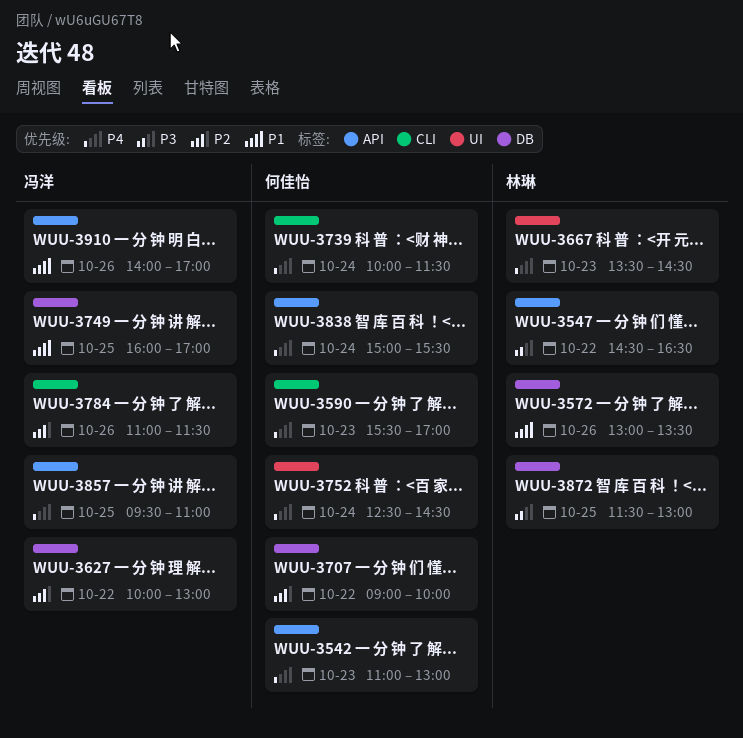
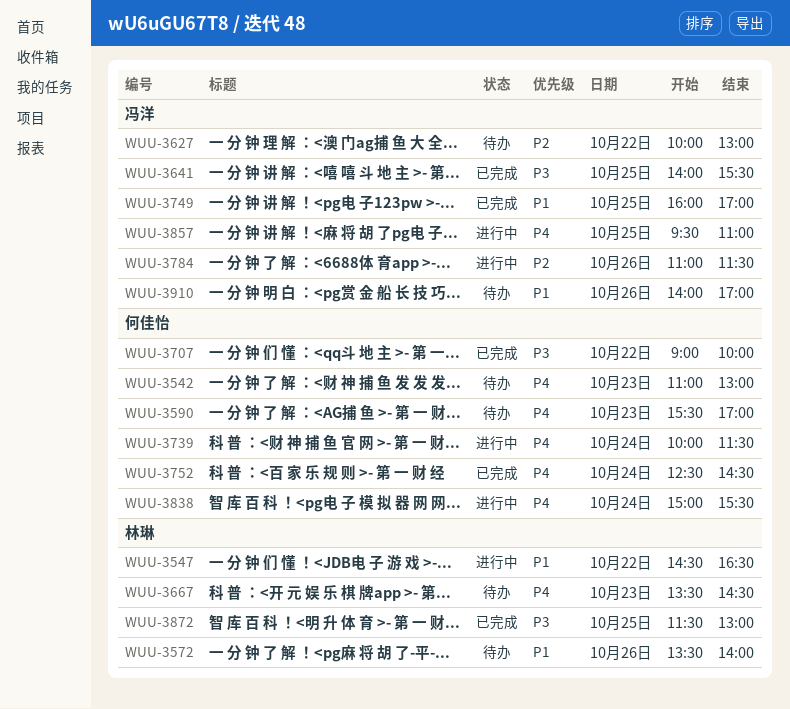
WUU-3547, priority: P3 -> P1
WUU-3572, begins: 13:00 -> 13:30
WUU-3572, ends: 13:30 -> 14:00
WUU-3641: none -> present
WUU-3707, priority: P2 -> P3

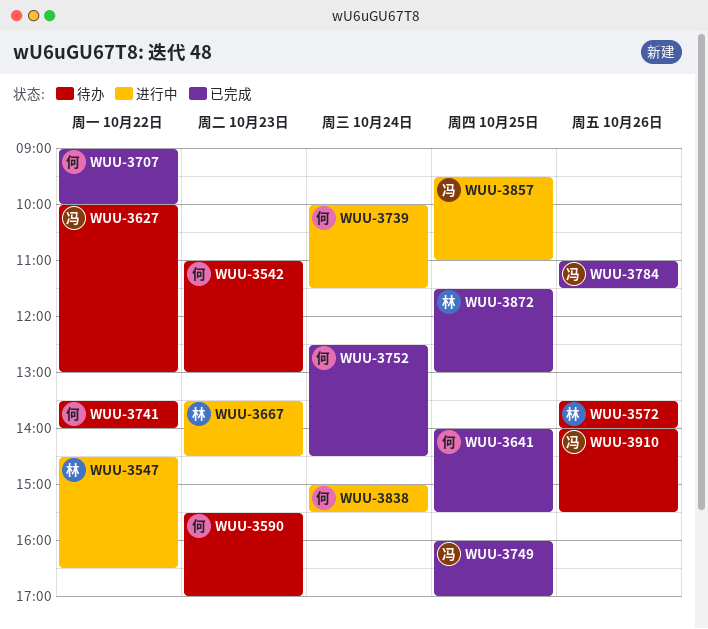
WUU-3641, owner: 冯洋 -> 何佳怡
WUU-3667, status: 待办 -> 进行中
WUU-3741: none -> present
WUU-3784, status: 进行中 -> 已完成
WUU-3910, ends: 17:00 -> 15:30

